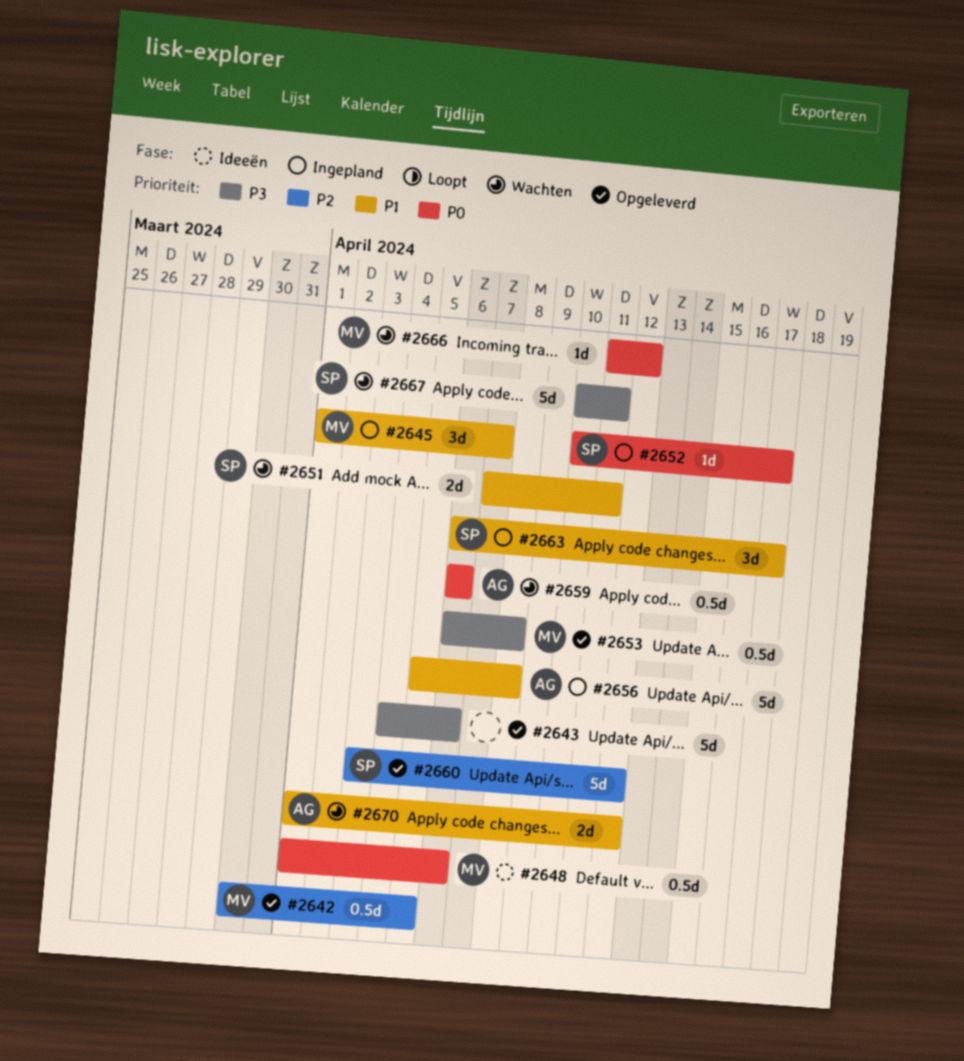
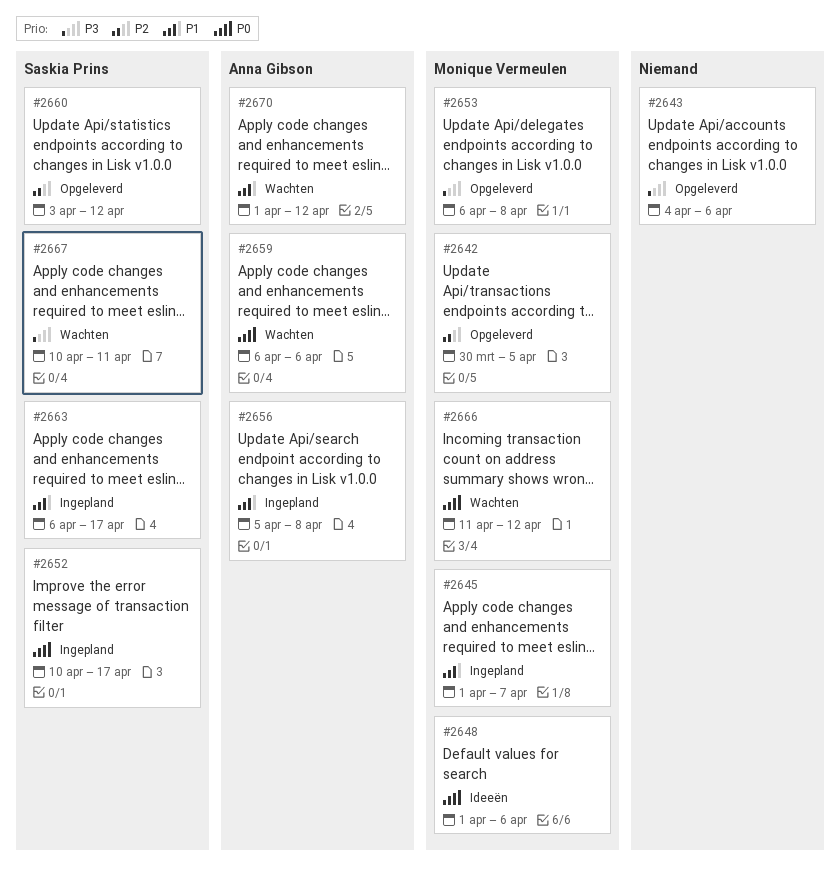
#2651: present -> none

